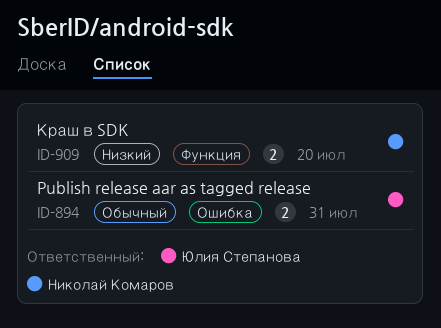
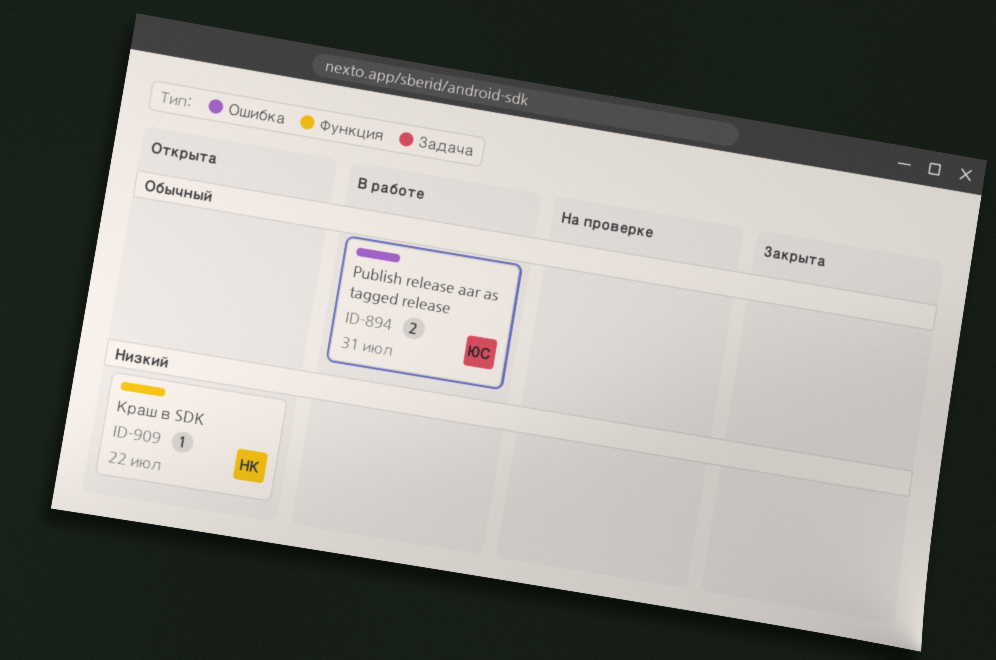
ID-909, estimate: 2 -> 1
ID-909, due: Jul 20 -> Jul 22

